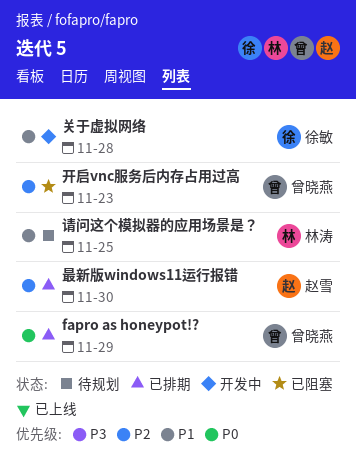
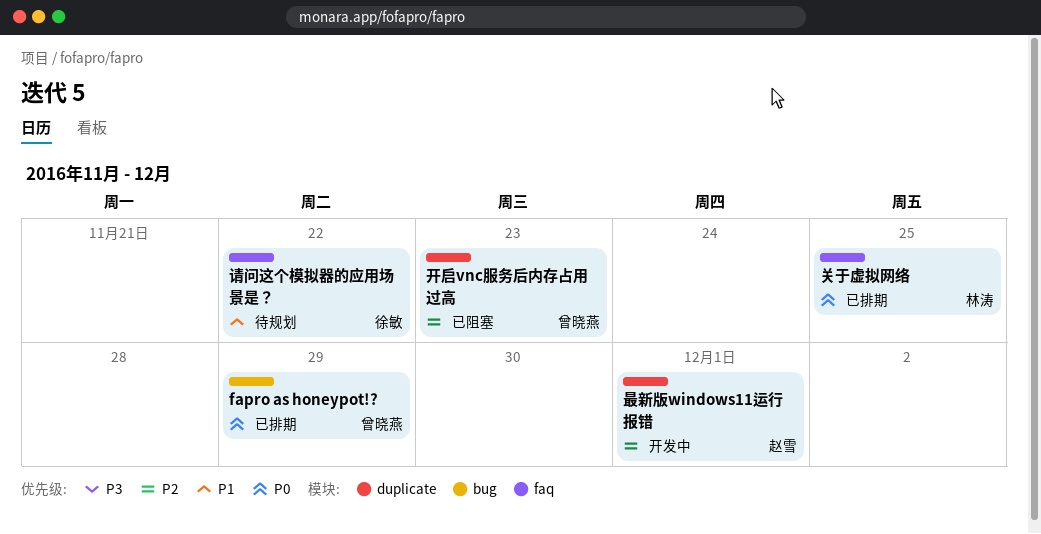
关于虚拟网络, status: 开发中 -> 已排期
关于虚拟网络, owner: 徐敏 -> 林涛
关于虚拟网络, priority: P1 -> P0
关于虚拟网络, due: Nov 28 -> Nov 25
最新版windows11运行报错, status: 已排期 -> 开发中
最新版windows11运行报错, due: Nov 30 -> Dec 1
请问这个模拟器的应用场景是？, owner: 林涛 -> 徐敏
请问这个模拟器的应用场景是？, due: Nov 25 -> Nov 22

